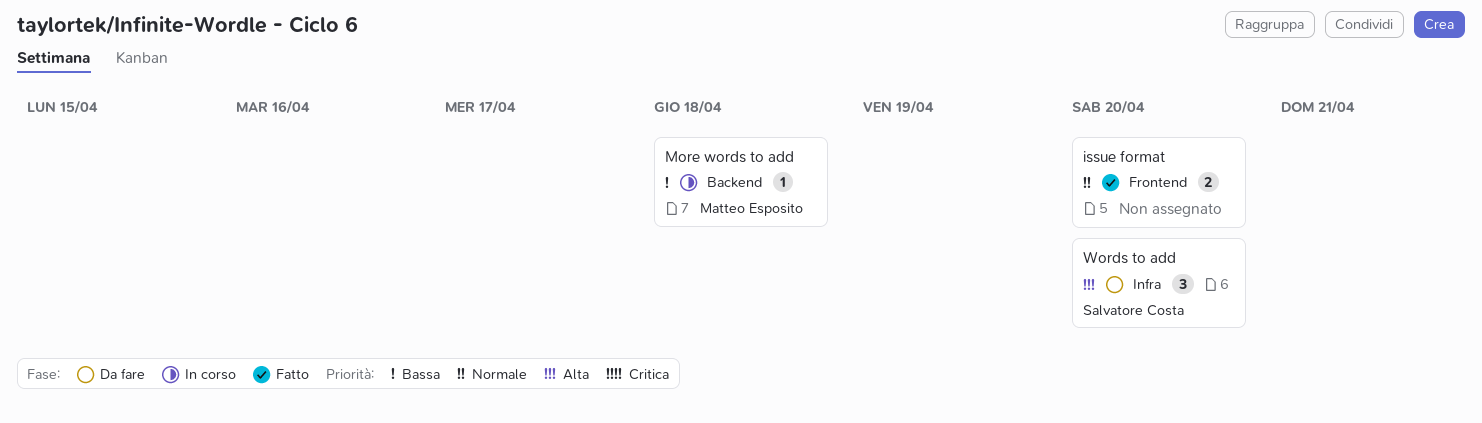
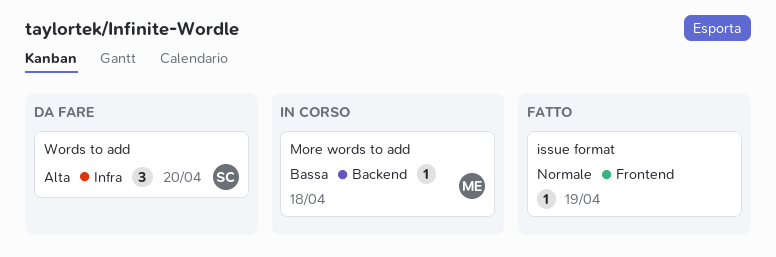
issue format, estimate: 2 -> 1
issue format, due: Apr 20 -> Apr 19

